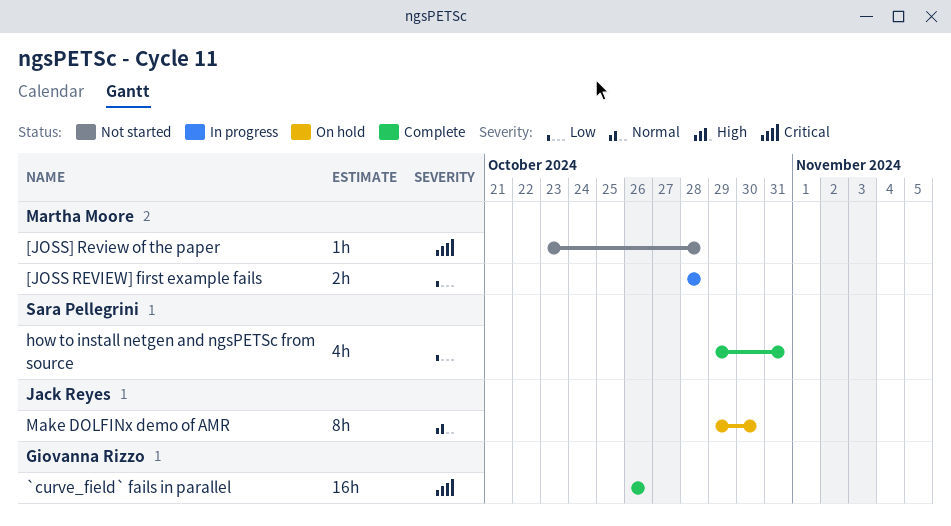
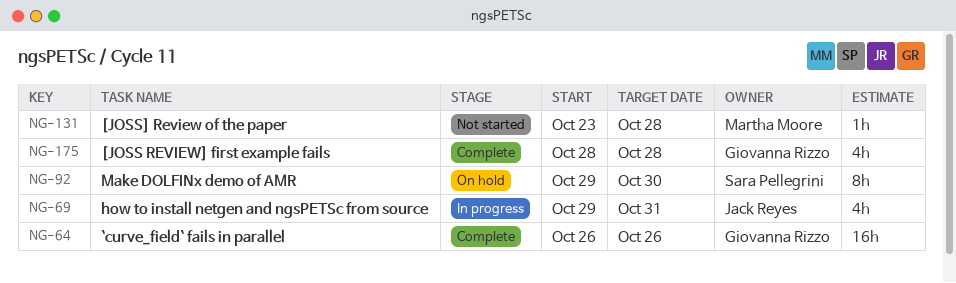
[JOSS REVIEW] first example fails, status: In progress -> Complete
[JOSS REVIEW] first example fails, owner: Martha Moore -> Giovanna Rizzo
[JOSS REVIEW] first example fails, estimate: 2h -> 4h
how to install netgen and ngsPETSc from source, status: Complete -> In progress
how to install netgen and ngsPETSc from source, owner: Sara Pellegrini -> Jack Reyes
Make DOLFINx demo of AMR, owner: Jack Reyes -> Sara Pellegrini

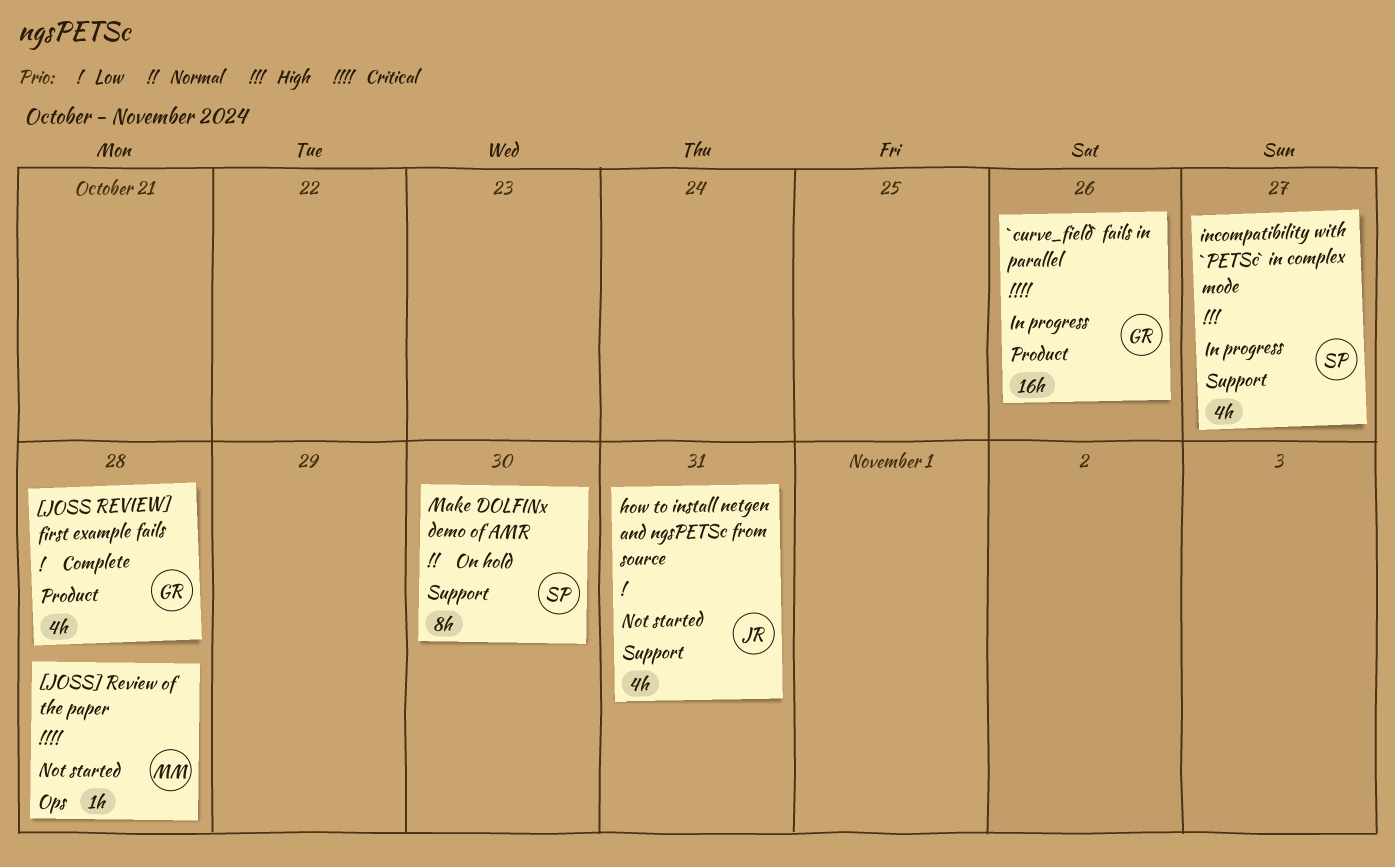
`curve_field` fails in parallel, status: Complete -> In progress
how to install netgen and ngsPETSc from source, status: In progress -> Not started
incompatibility with `PETSc` in complex mode: none -> present

